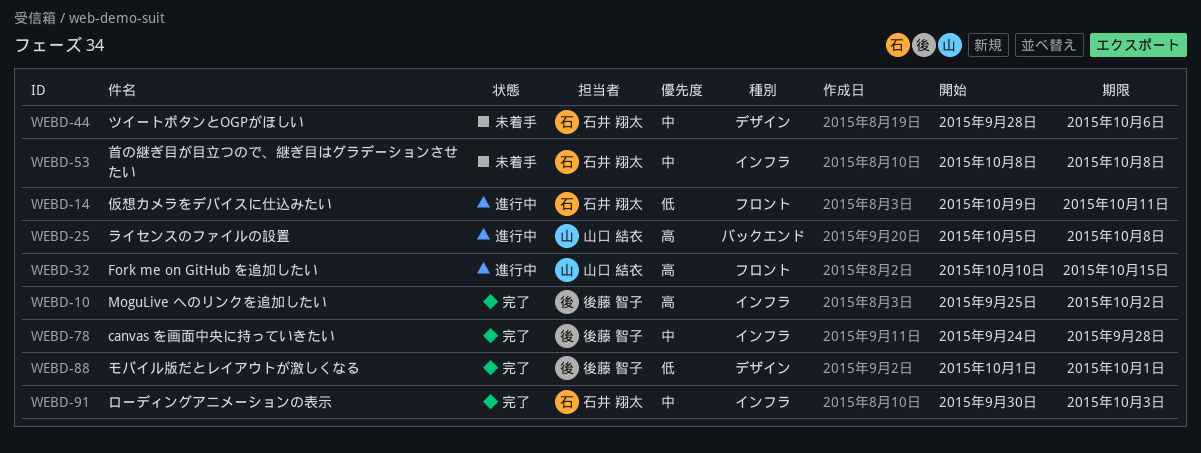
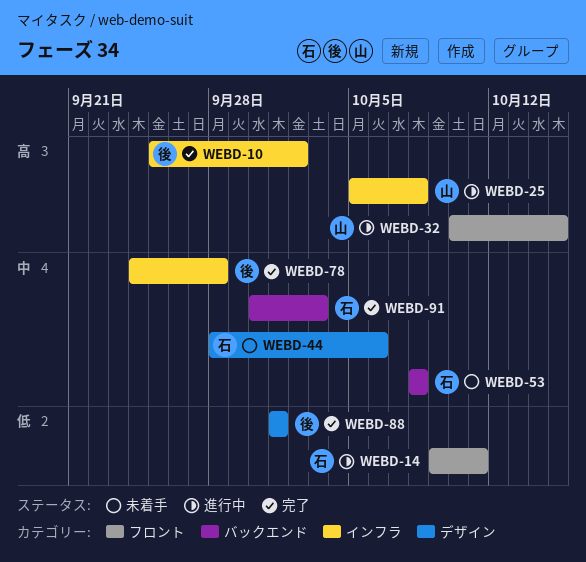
WEBD-25, label: バックエンド -> インフラ
WEBD-53, label: インフラ -> バックエンド
WEBD-91, label: インフラ -> バックエンド

